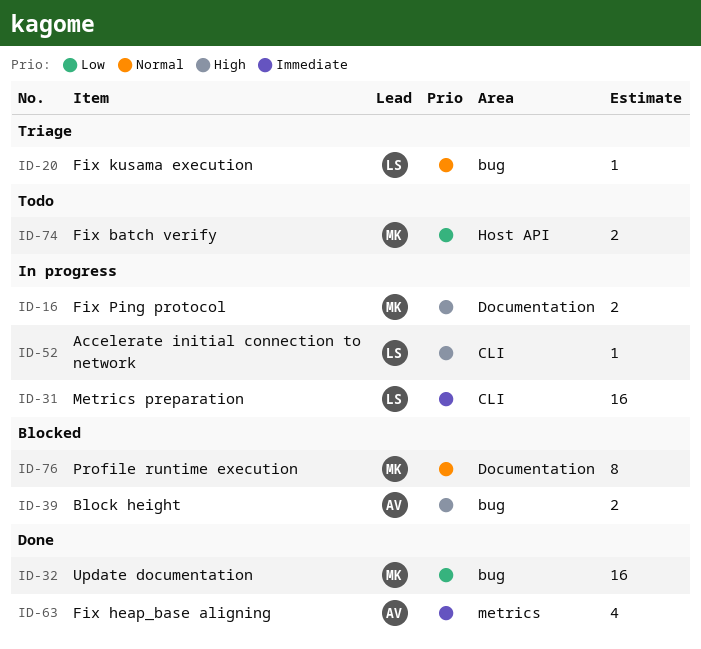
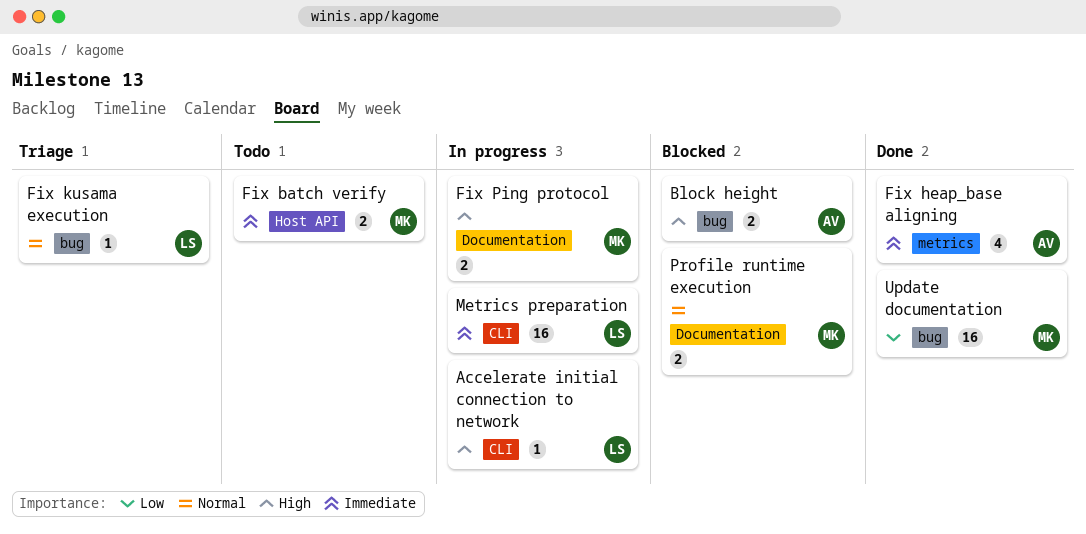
Fix batch verify, priority: Low -> Immediate
Profile runtime execution, estimate: 8 -> 2

